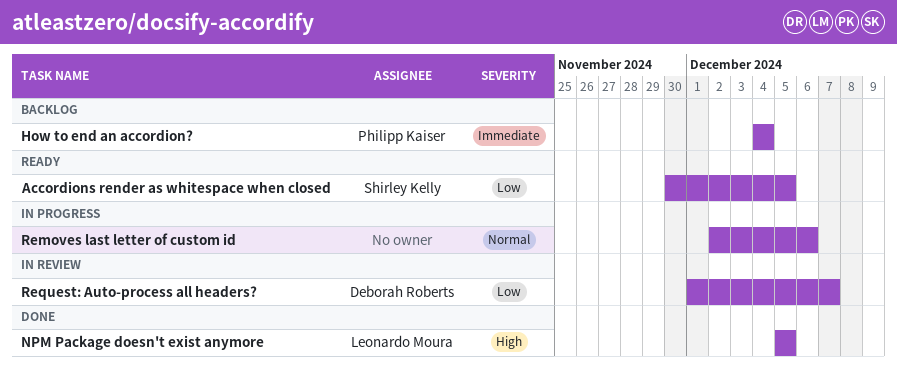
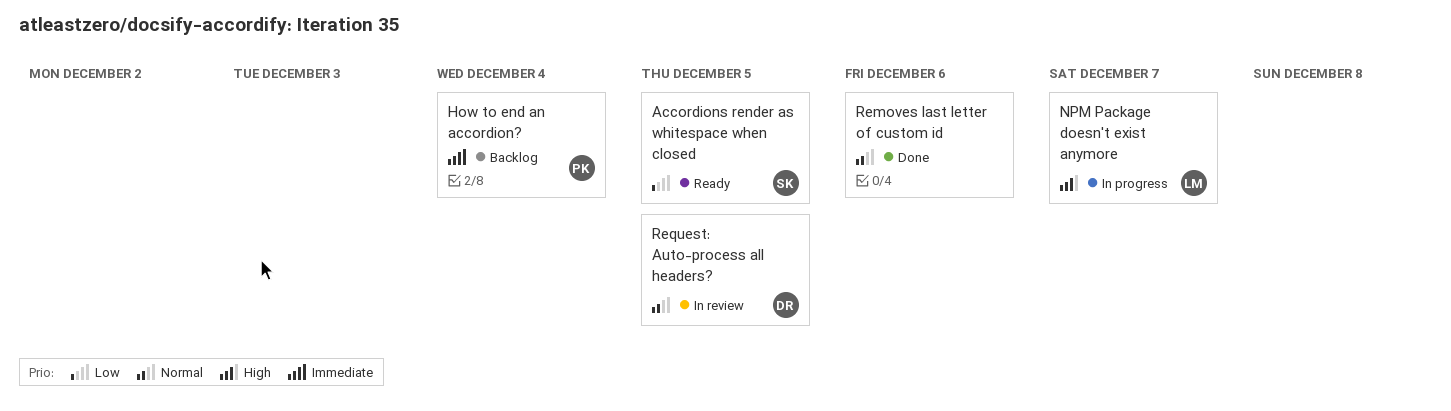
NPM Package doesn't exist anymore, status: Done -> In progress
NPM Package doesn't exist anymore, due: Dec 5 -> Dec 7
Removes last letter of custom id, status: In progress -> Done
Request: Auto-process all headers?, priority: Low -> Normal
Request: Auto-process all headers?, due: Dec 7 -> Dec 5

